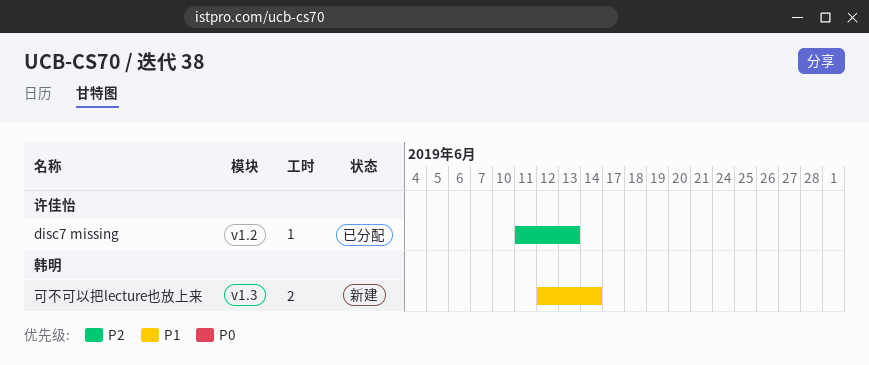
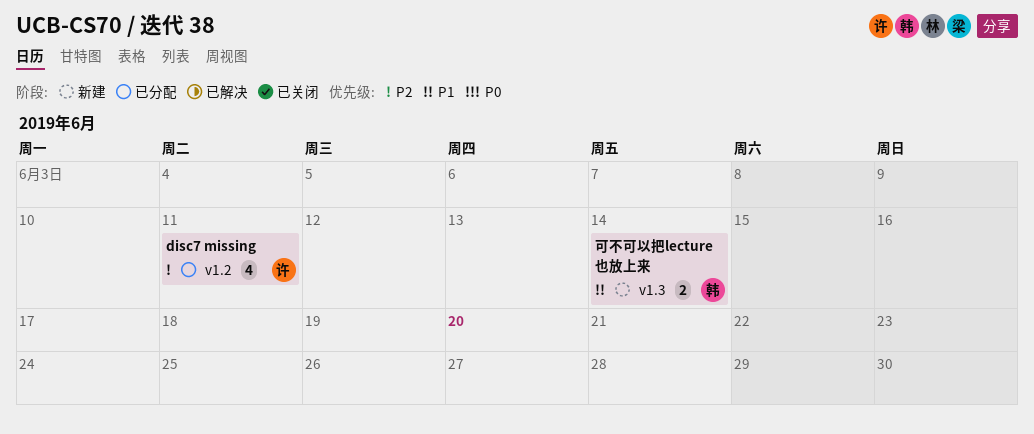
disc7 missing, estimate: 1 -> 4
disc7 missing, due: Jun 13 -> Jun 11

